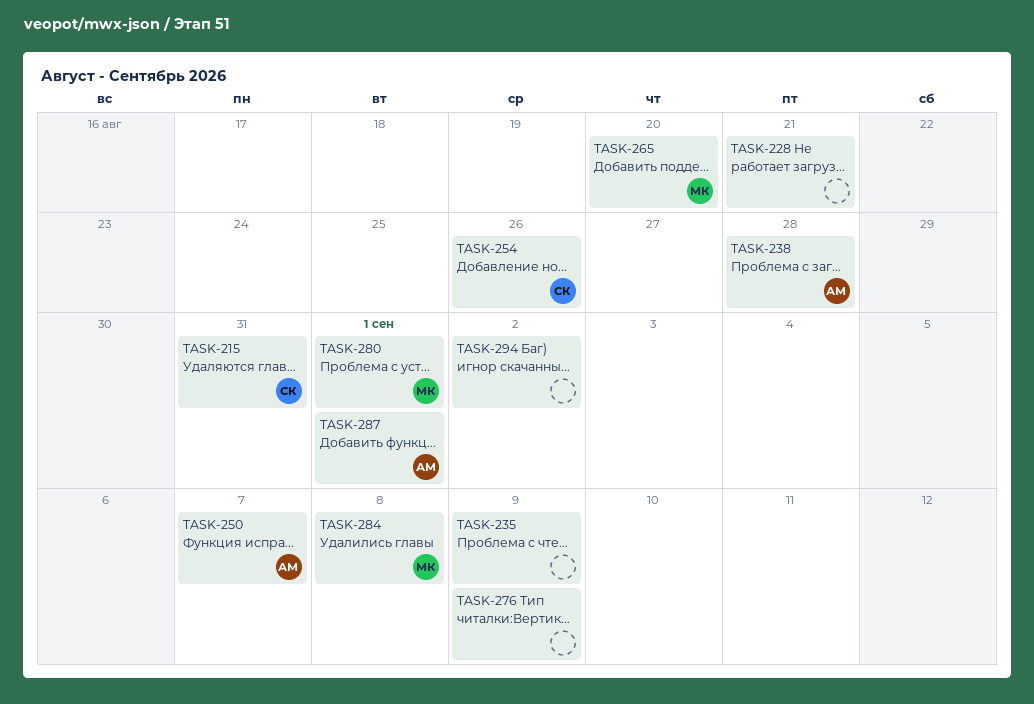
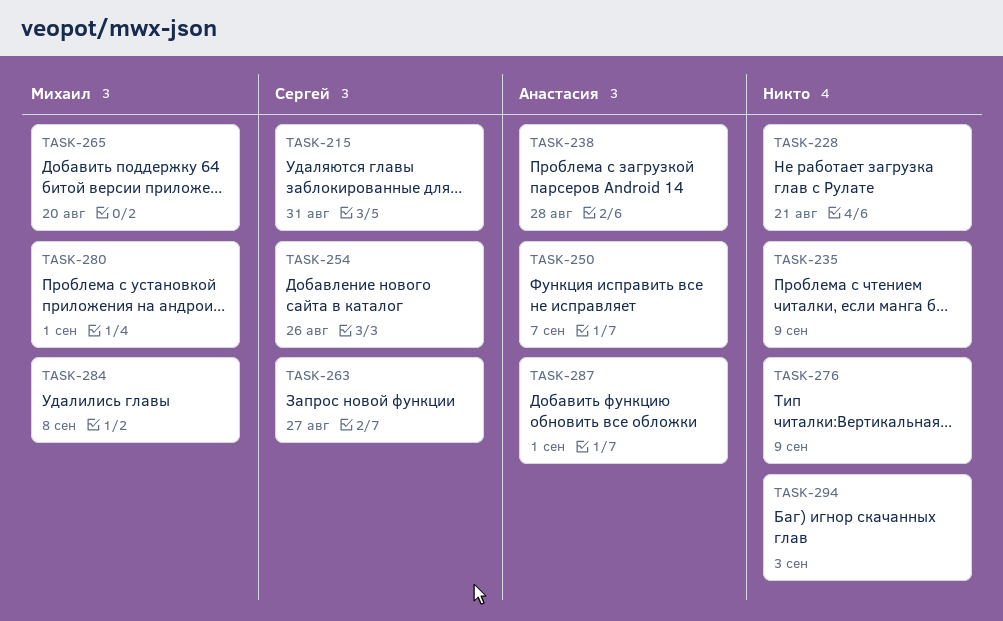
TASK-263: none -> present
TASK-294, due: Sep 2 -> Sep 3

